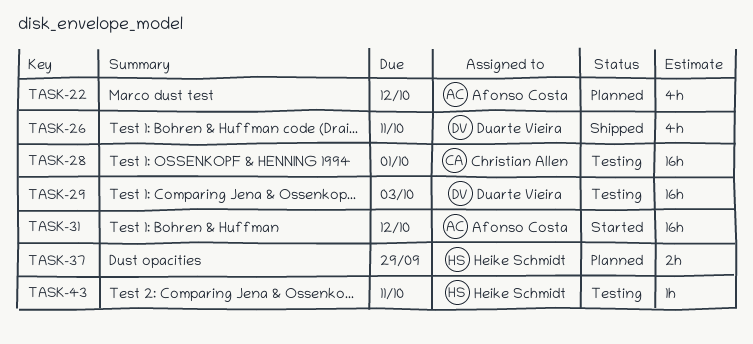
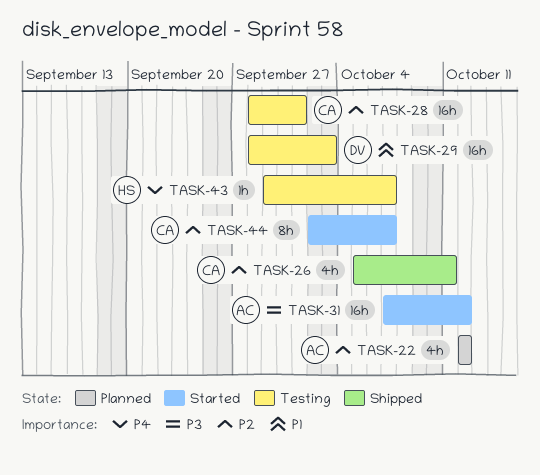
TASK-26, owner: Duarte Vieira -> Christian Allen
TASK-37: present -> none
TASK-43, due: Oct 11 -> Oct 7
TASK-44: none -> present

